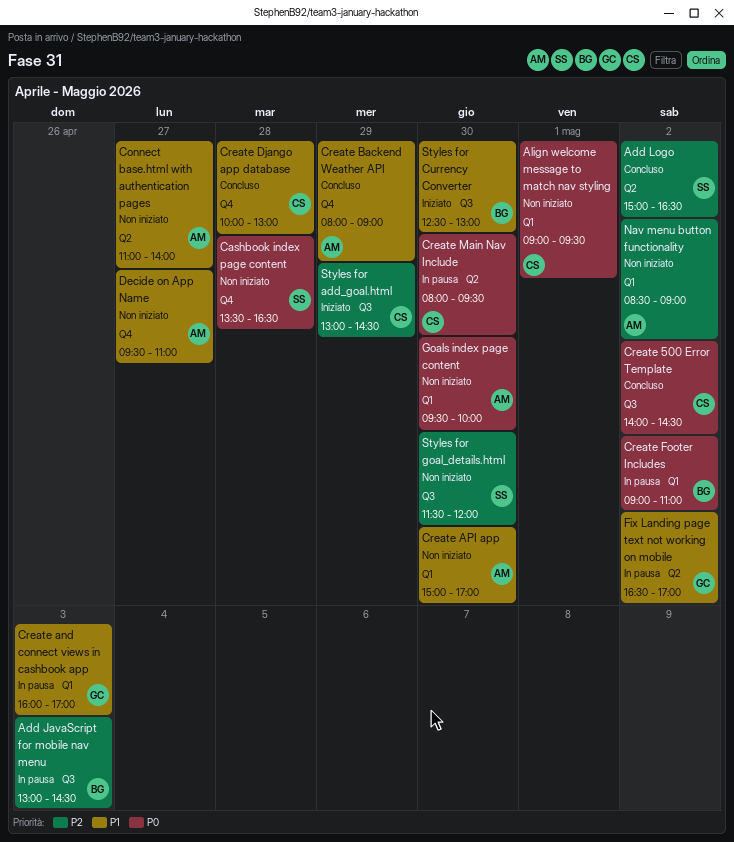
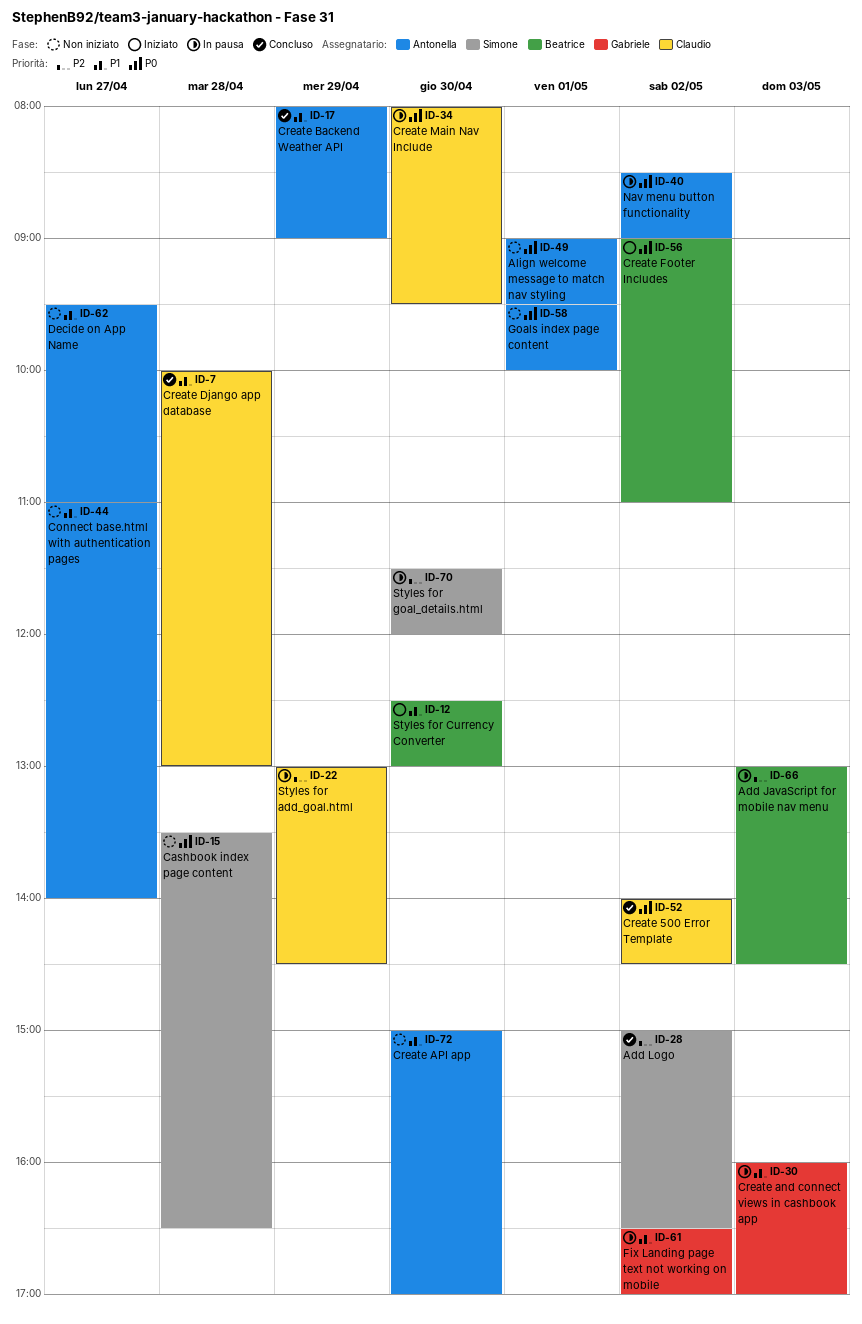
Align welcome message to match nav styling, owner: Claudio -> Antonella
Create Footer Includes, status: In pausa -> Iniziato
Goals index page content, day: Apr 30 -> May 1
Nav menu button functionality, status: Non iniziato -> In pausa
Nav menu button functionality, priority: P2 -> P0
Styles for add_goal.html, status: Iniziato -> In pausa
Styles for goal_details.html, status: Non iniziato -> In pausa

